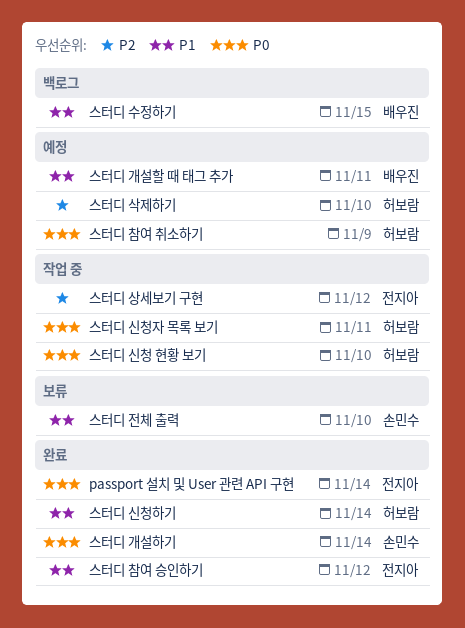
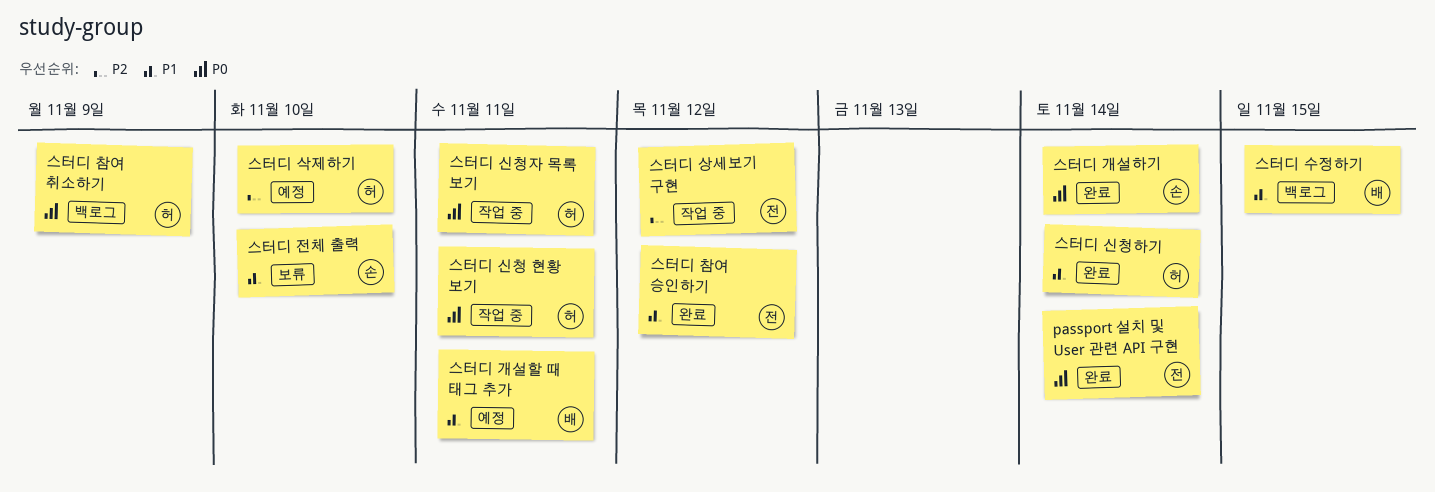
스터디 신청 현황 보기, due: Nov 10 -> Nov 11
스터디 참여 취소하기, status: 예정 -> 백로그

